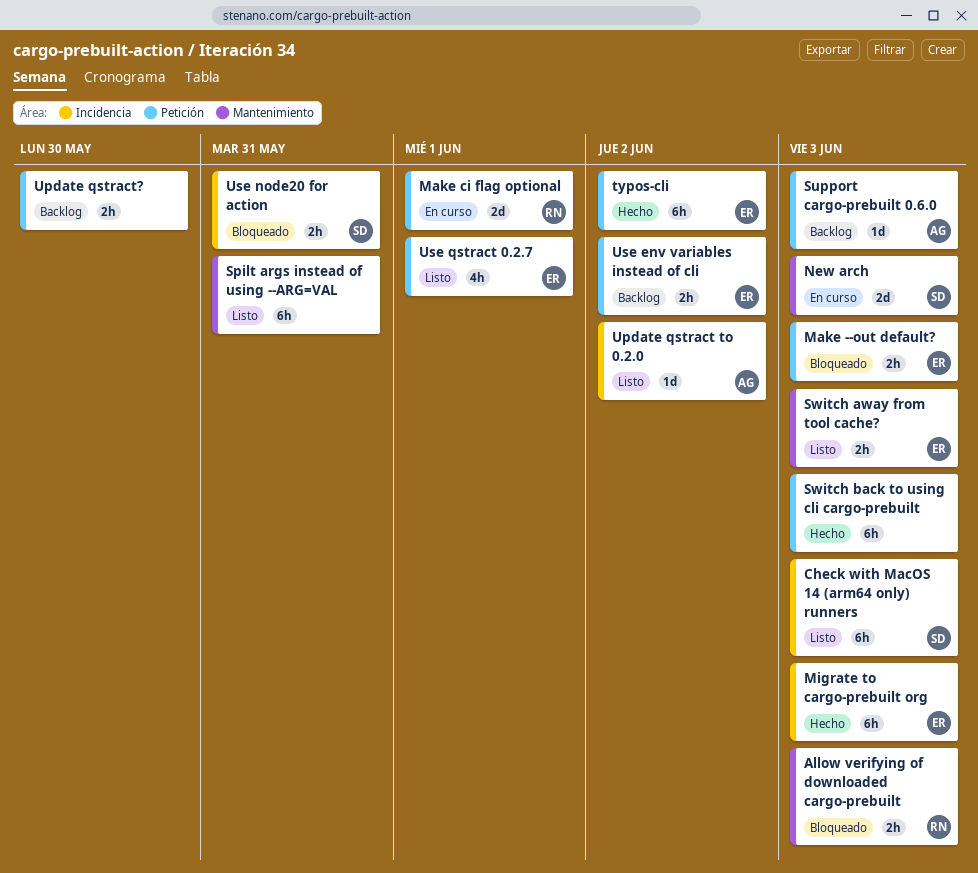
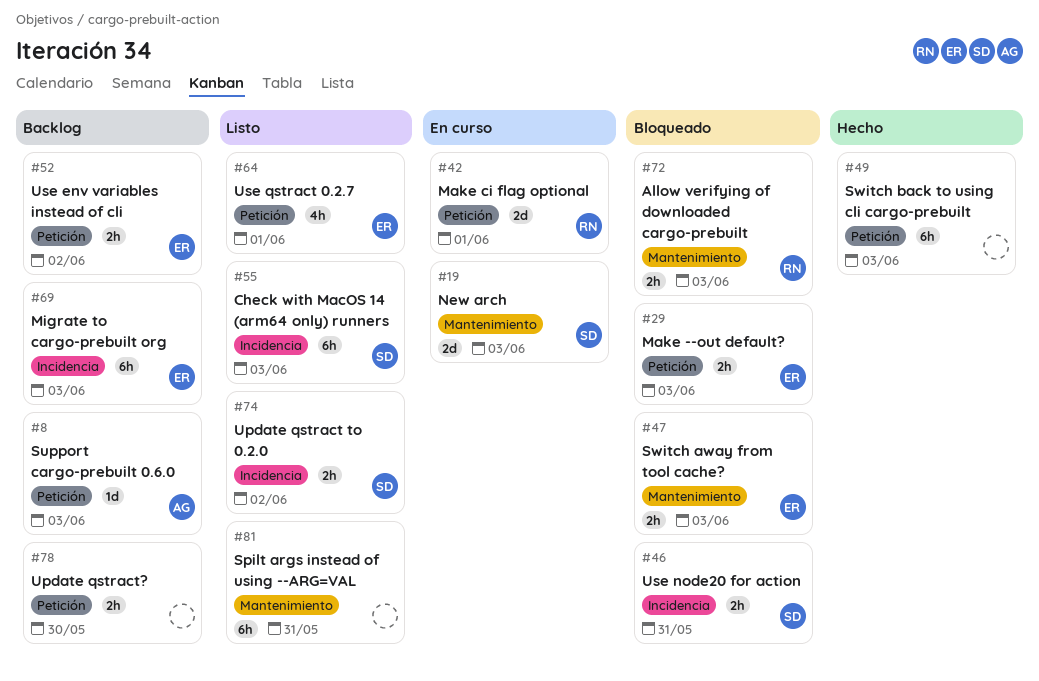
Migrate to cargo-prebuilt org, status: Hecho -> Backlog
Switch away from tool cache?, status: Listo -> Bloqueado
typos-cli: present -> none
Update qstract to 0.2.0, owner: AG -> SD
Update qstract to 0.2.0, estimate: 1d -> 2h

